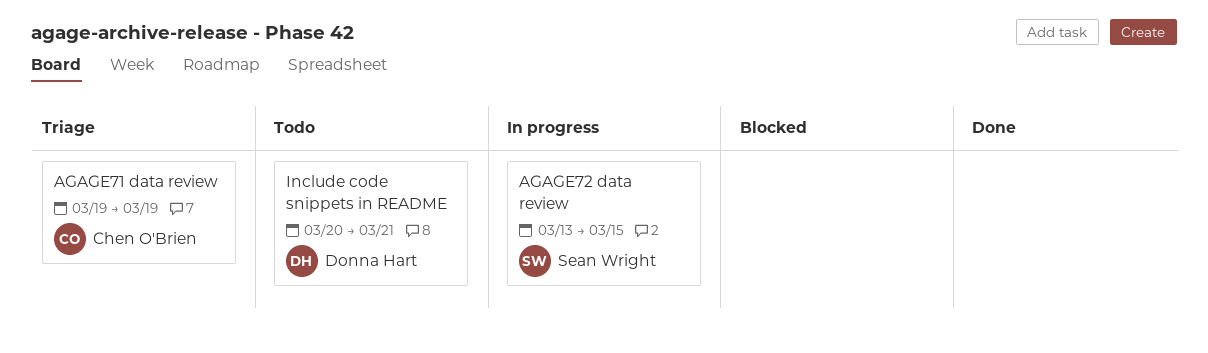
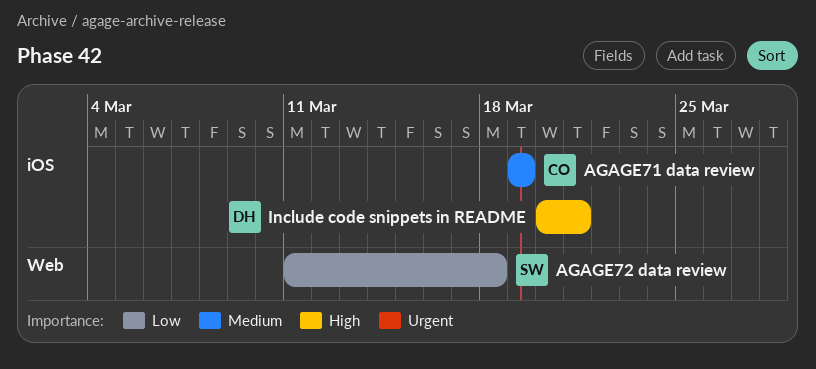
AGAGE72 data review, start: Mar 13 -> Mar 11
AGAGE72 data review, due: Mar 15 -> Mar 18

